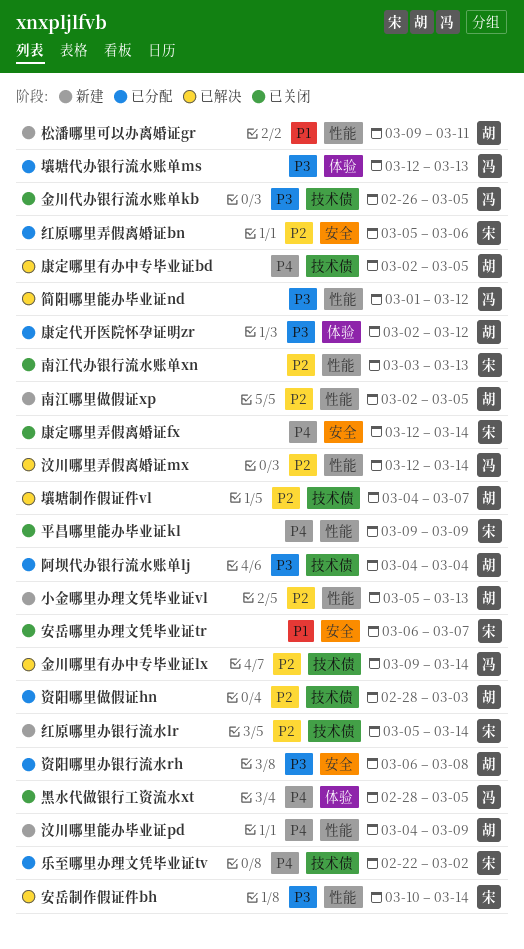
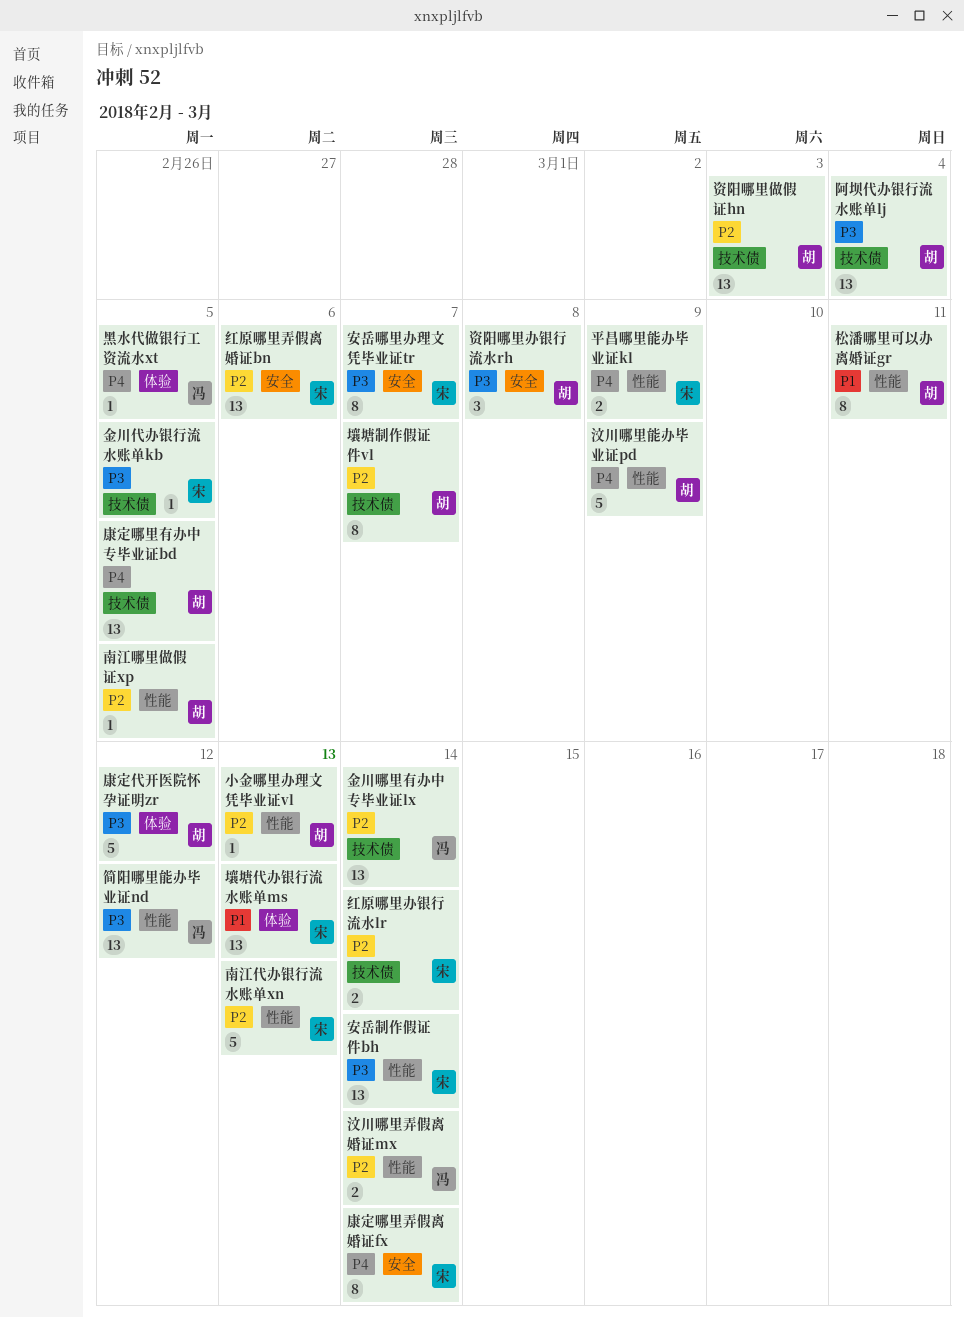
乐至哪里办理文凭毕业证tv: present -> none
壤塘代办银行流水账单ms, owner: 冯 -> 宋
壤塘代办银行流水账单ms, priority: P3 -> P1
安岳哪里办理文凭毕业证tr, priority: P1 -> P3
金川代办银行流水账单kb, owner: 冯 -> 宋

